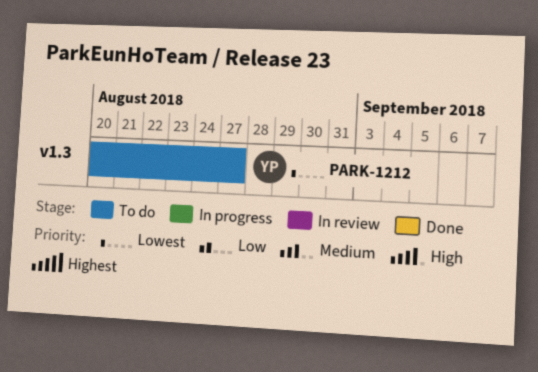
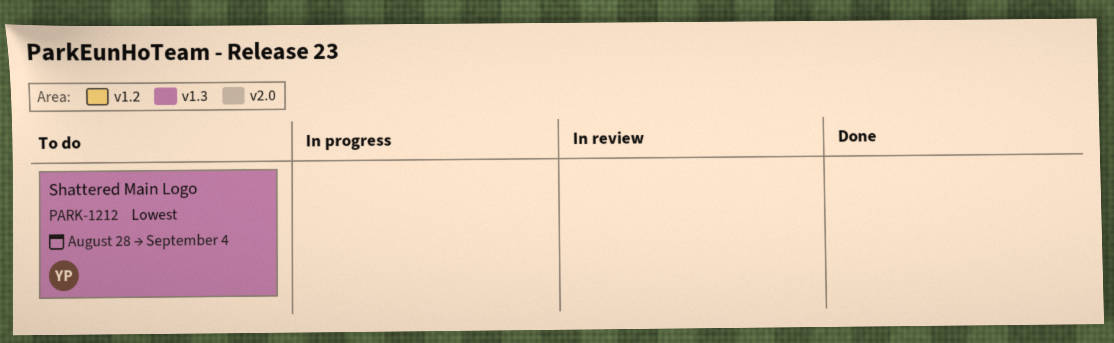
PARK-1212, start: Aug 20 -> Aug 28
PARK-1212, due: Aug 27 -> Sep 4

